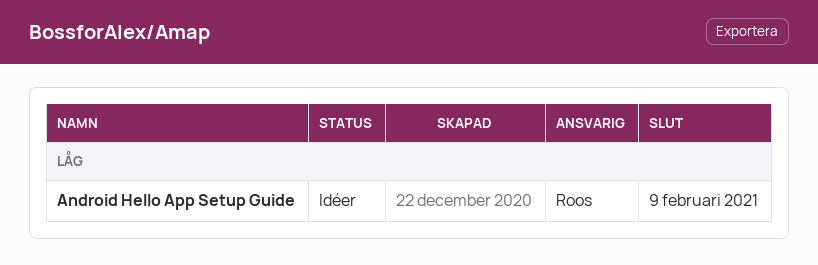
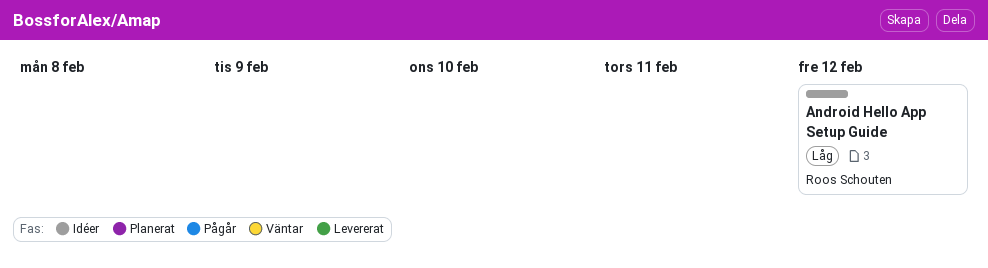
Android Hello App Setup Guide, due: Feb 9 -> Feb 12

